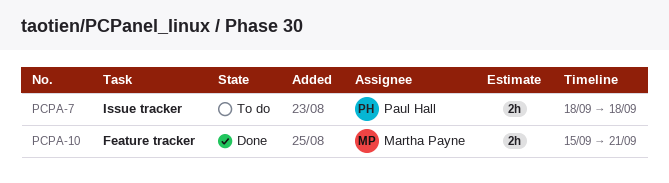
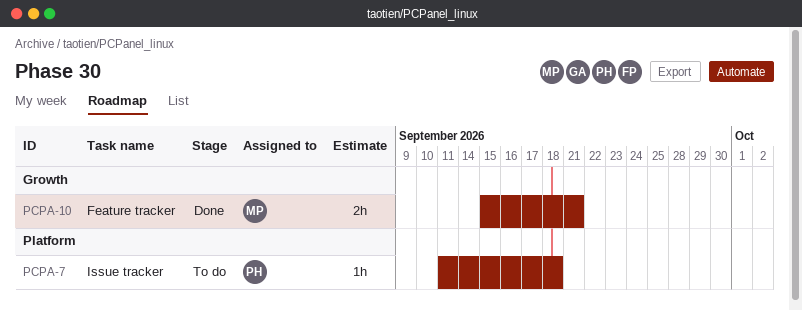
PCPA-7, estimate: 2h -> 1h
PCPA-7, start: Sep 18 -> Sep 11

